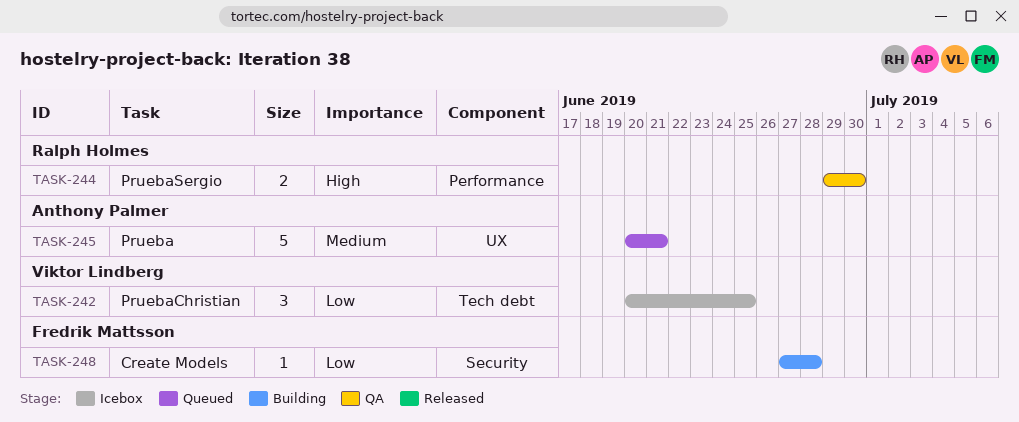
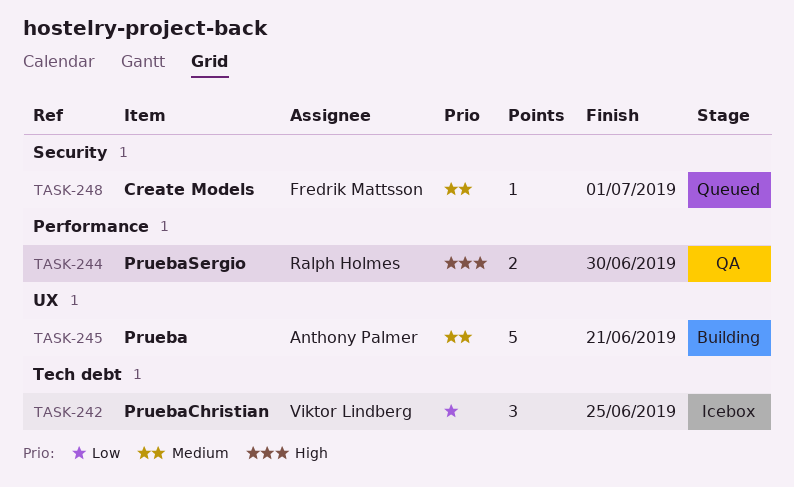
TASK-245, status: Queued -> Building
TASK-248, status: Building -> Queued
TASK-248, priority: Low -> Medium
TASK-248, due: Jun 28 -> Jul 1

